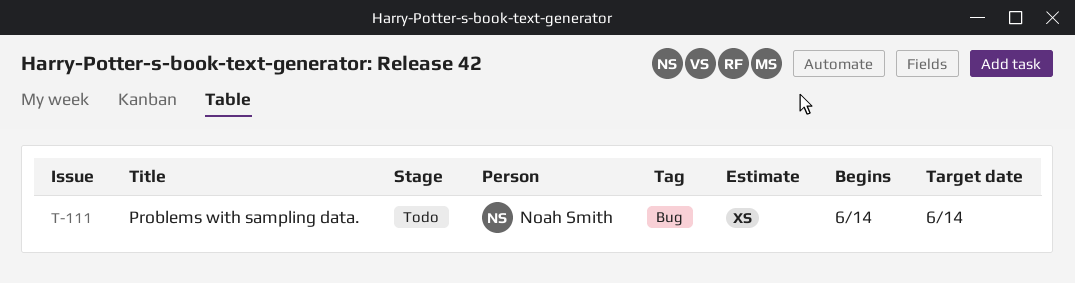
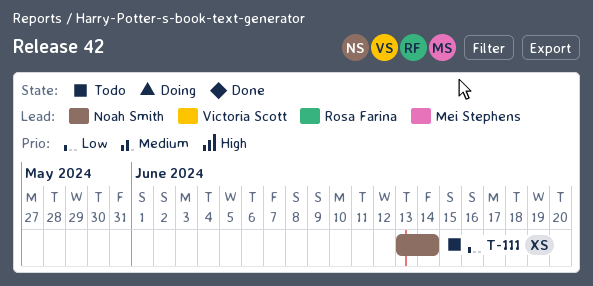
T-111, start: Jun 14 -> Jun 13

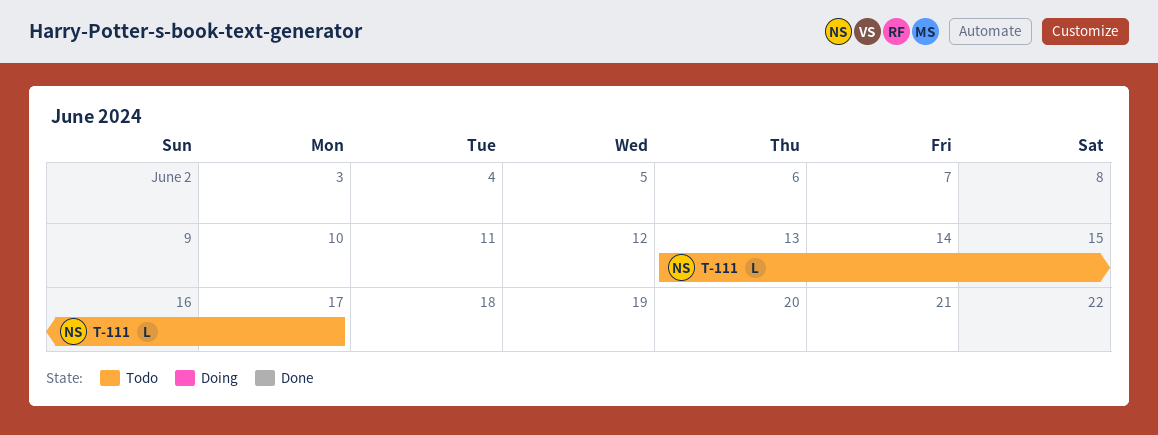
T-111, estimate: XS -> L
T-111, due: Jun 14 -> Jun 17

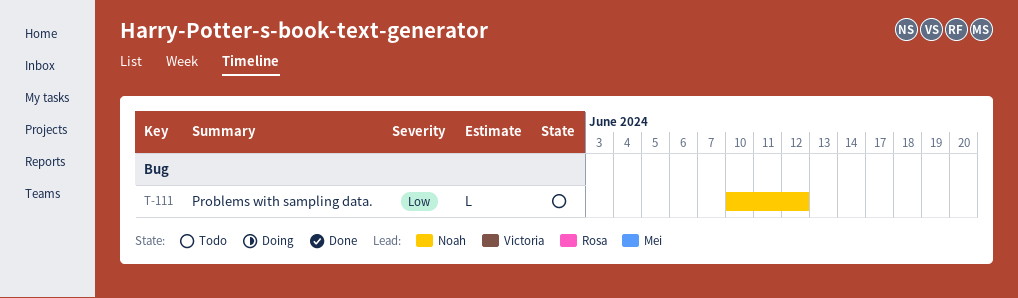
T-111, start: Jun 13 -> Jun 10
T-111, due: Jun 17 -> Jun 12

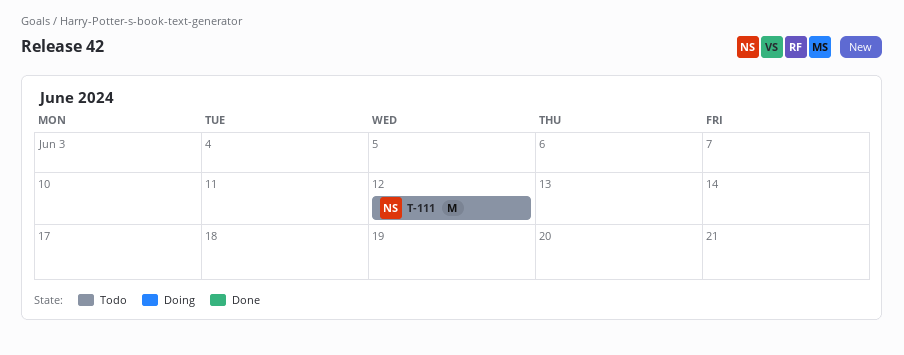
T-111, estimate: L -> M
T-111, start: Jun 10 -> Jun 12

